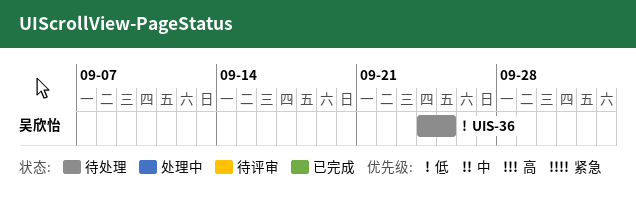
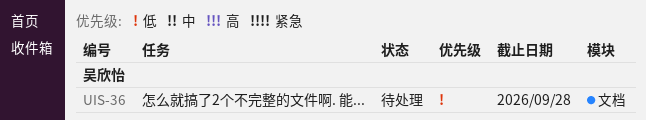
UIS-36, due: Sep 25 -> Sep 28

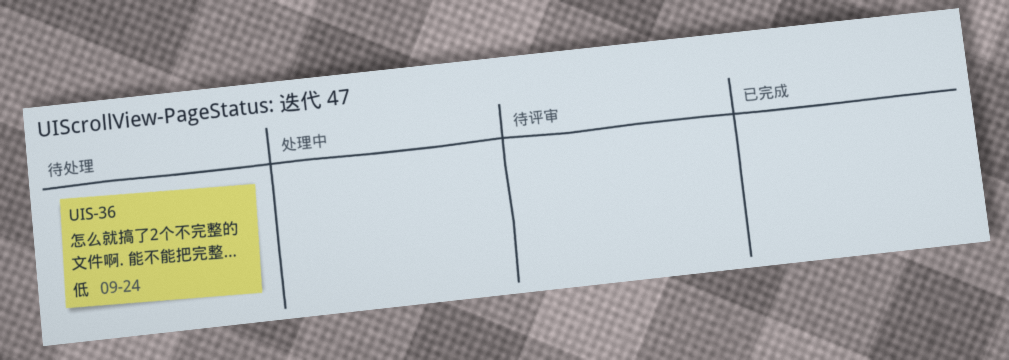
UIS-36, due: Sep 28 -> Sep 24

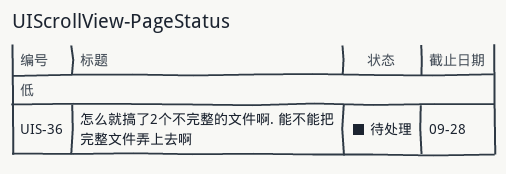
UIS-36, due: Sep 24 -> Sep 28

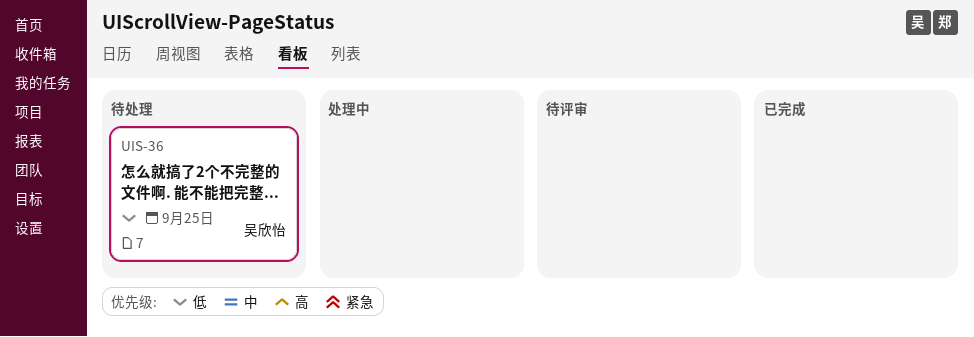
UIS-36, due: Sep 28 -> Sep 25

